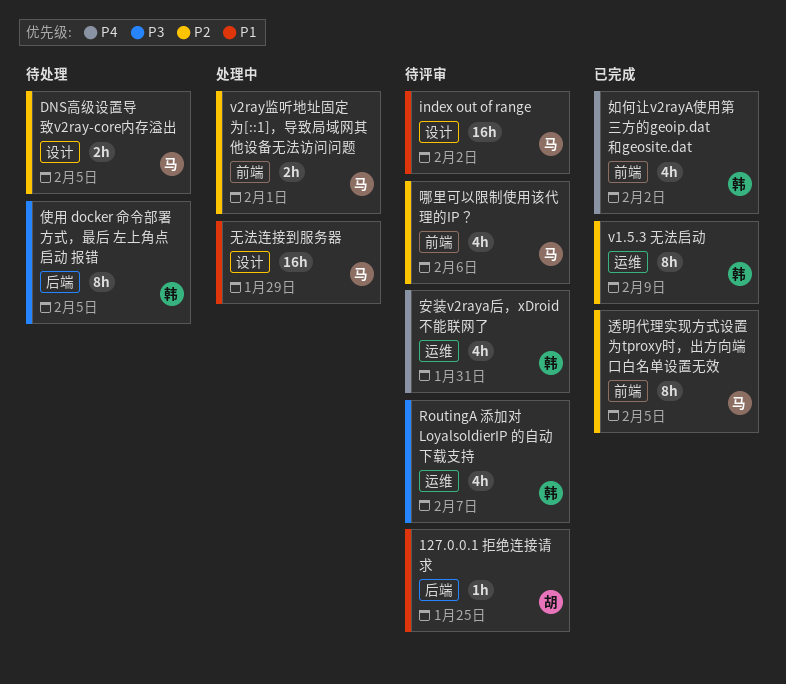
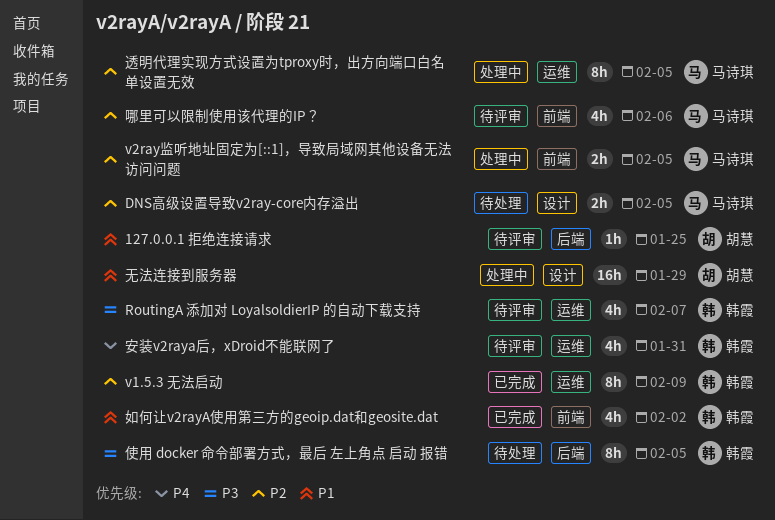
index out of range: present -> none
v2ray监听地址固定为[::1]，导致局域网其他设备无法访问问题, due: Feb 1 -> Feb 5
如何让v2rayA使用第三方的geoip.dat和geosite.dat, priority: P4 -> P1
无法连接到服务器, owner: 马诗琪 -> 胡慧
透明代理实现方式设置为tproxy时，出方向端口白名单设置无效, status: 已完成 -> 处理中
透明代理实现方式设置为tproxy时，出方向端口白名单设置无效, label: 前端 -> 运维

